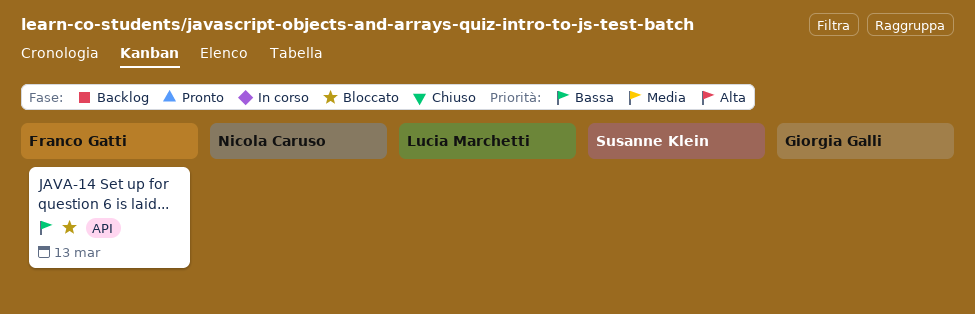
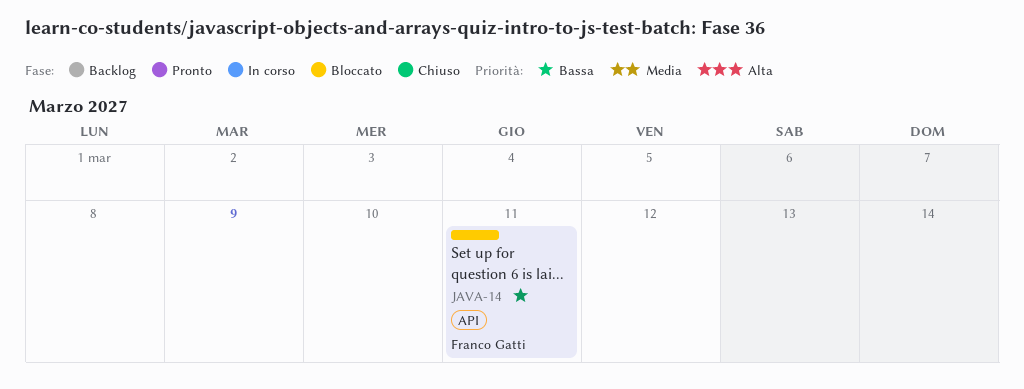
JAVA-14, due: Mar 13 -> Mar 11

